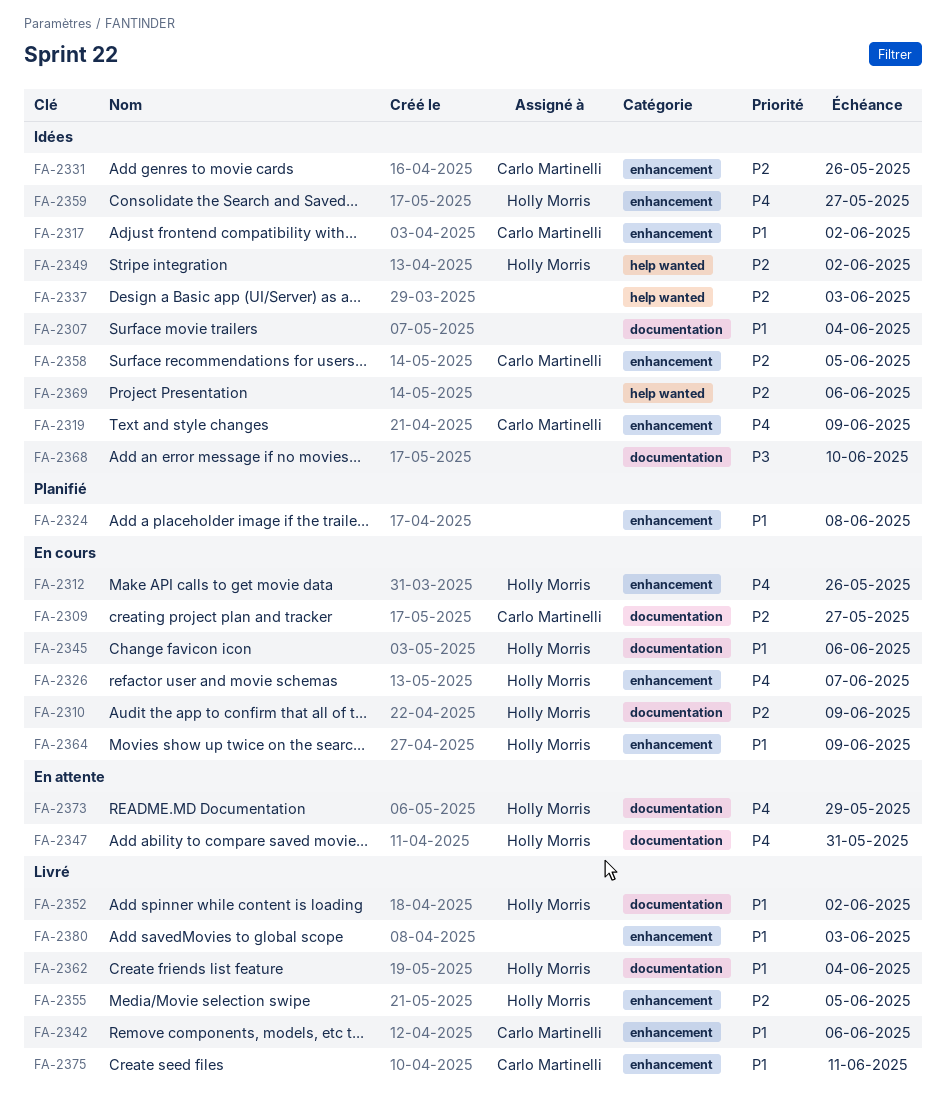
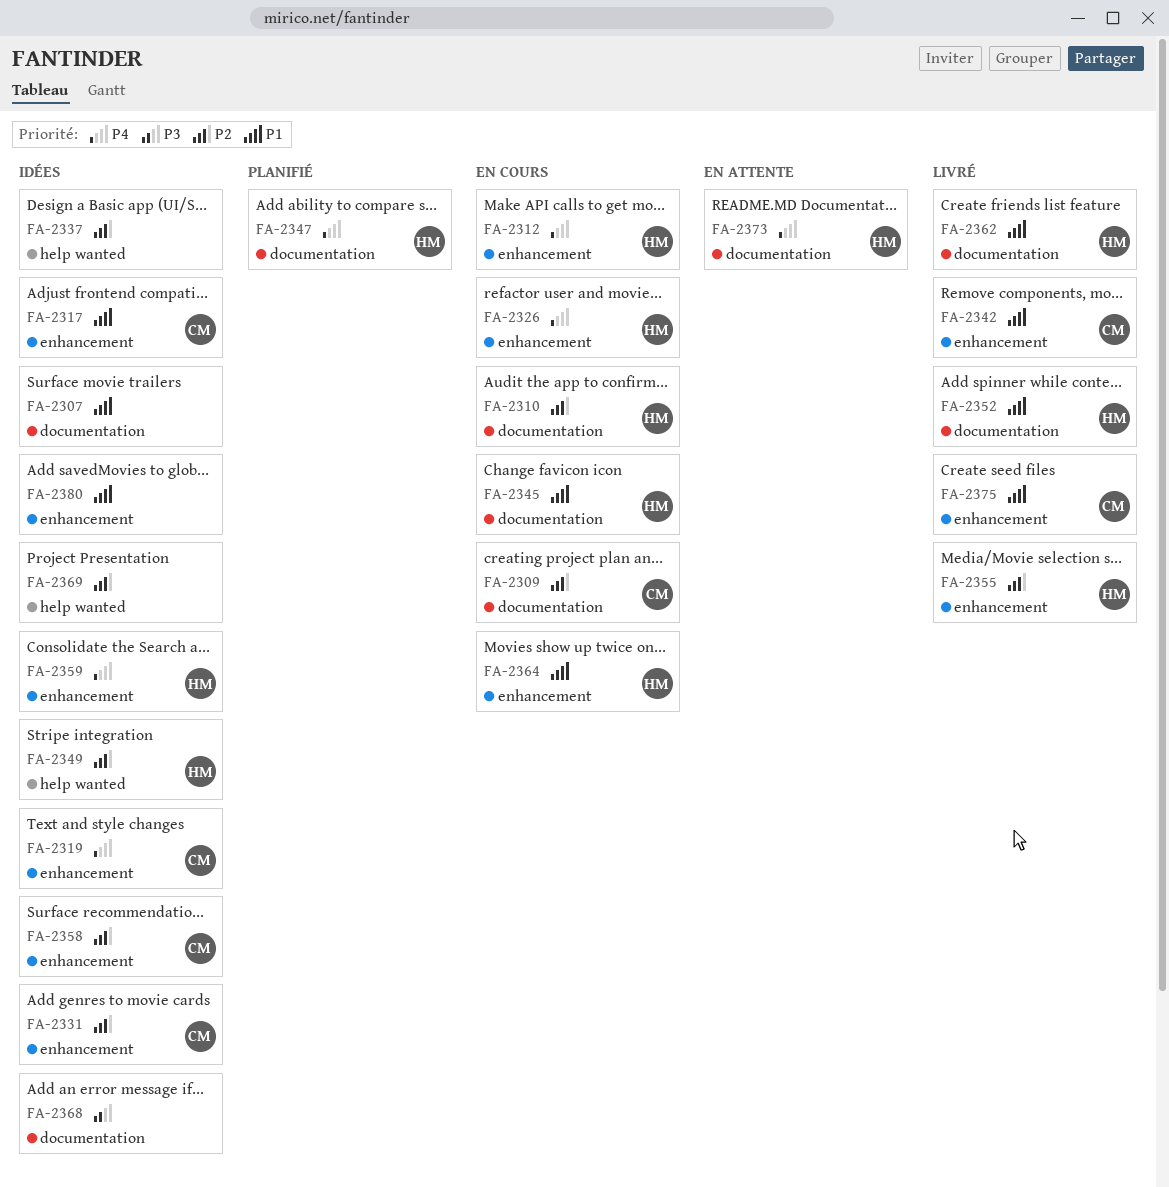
FA-2324: present -> none
FA-2347, status: En attente -> Planifié
FA-2380, status: Livré -> Idées

